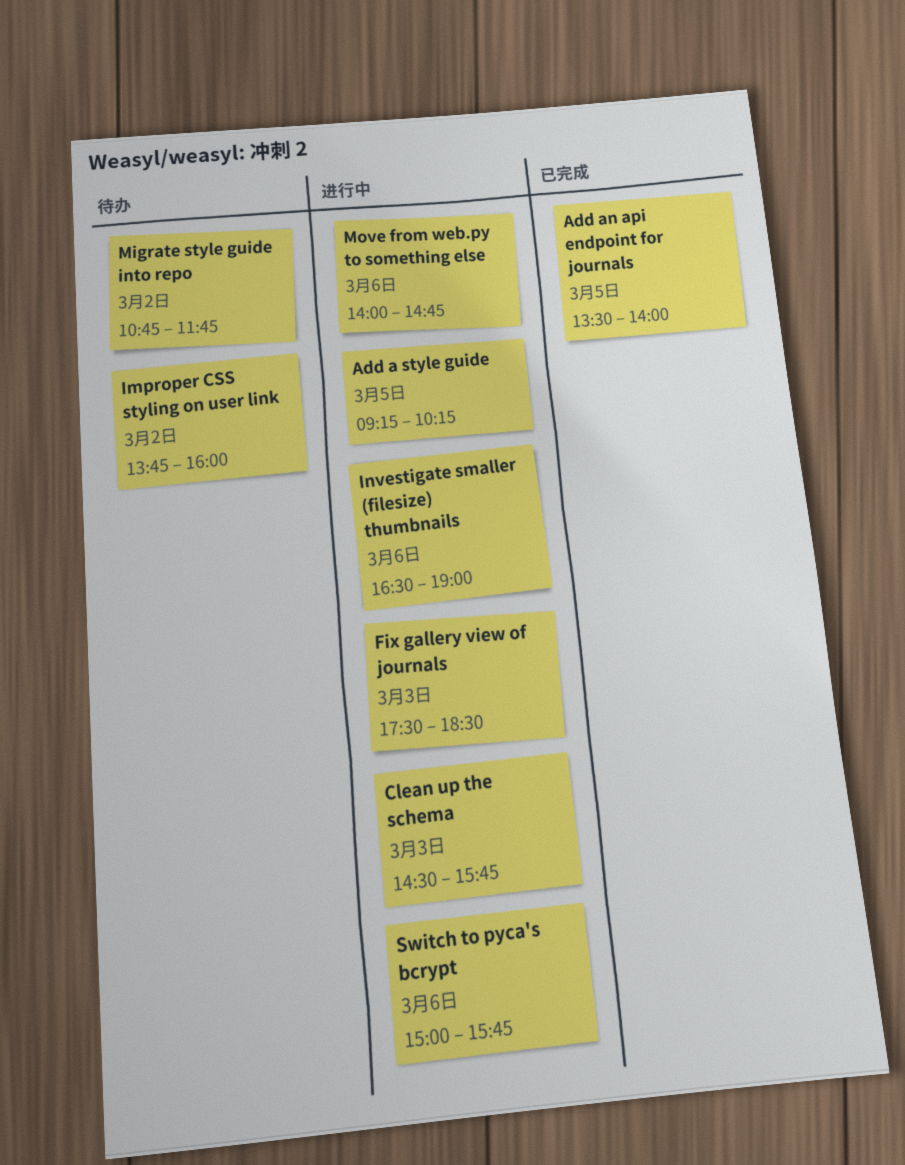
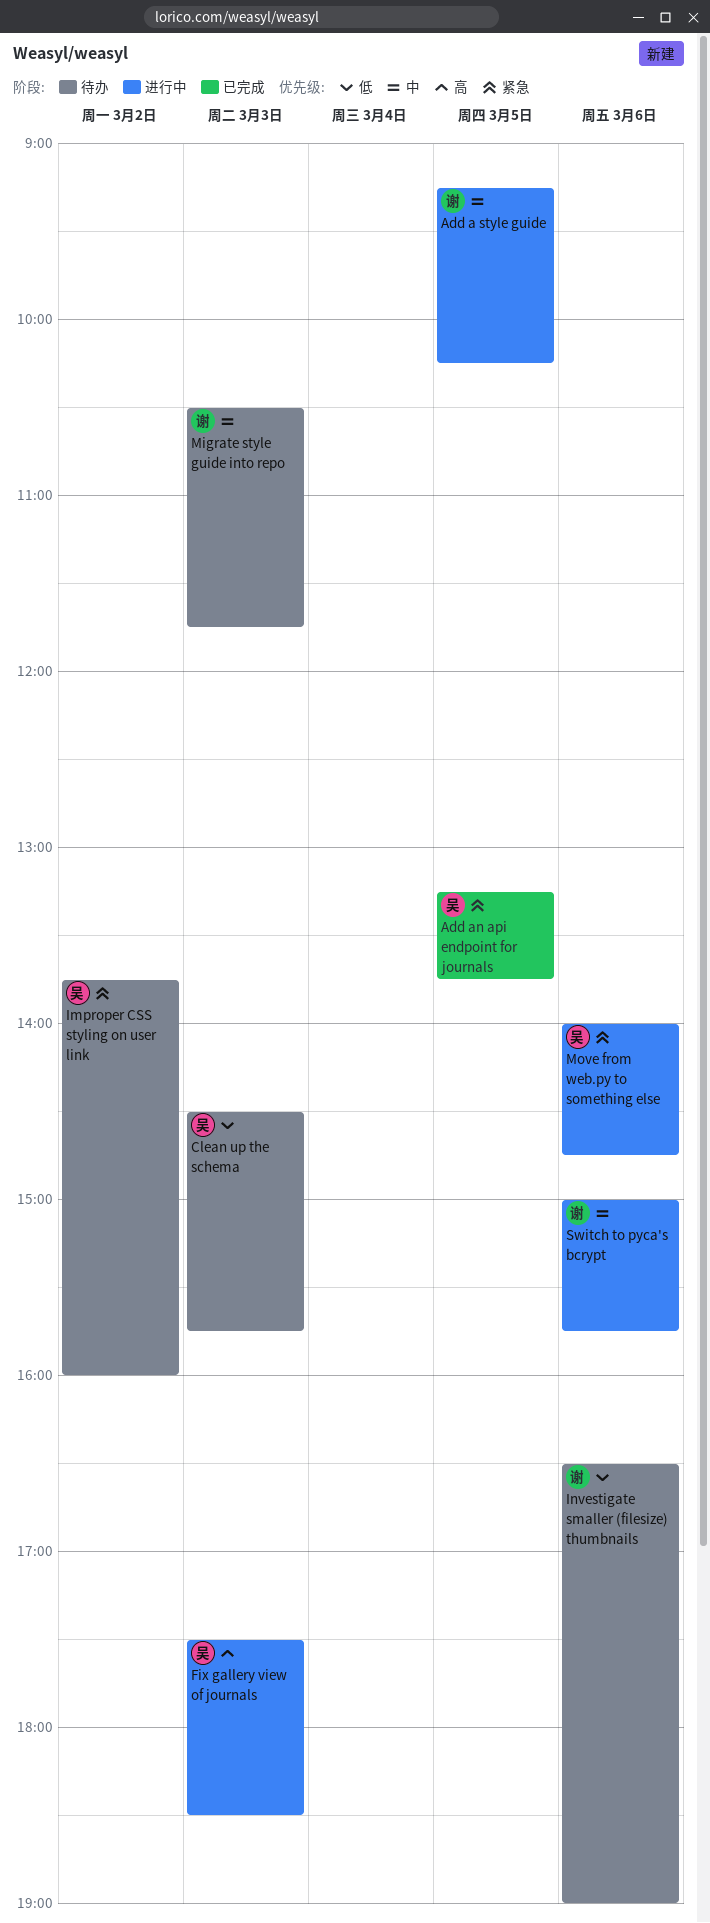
Add an api endpoint for journals, begins: 13:30 -> 13:15
Add an api endpoint for journals, ends: 14:00 -> 13:45
Clean up the schema, status: 进行中 -> 待办
Investigate smaller (filesize) thumbnails, status: 进行中 -> 待办
Migrate style guide into repo, day: Mar 2 -> Mar 3
Migrate style guide into repo, begins: 10:45 -> 10:30

